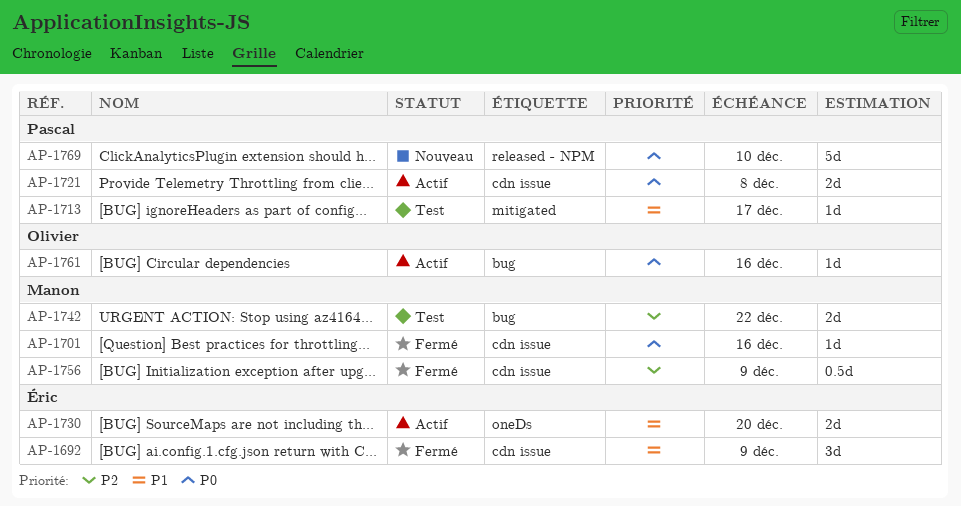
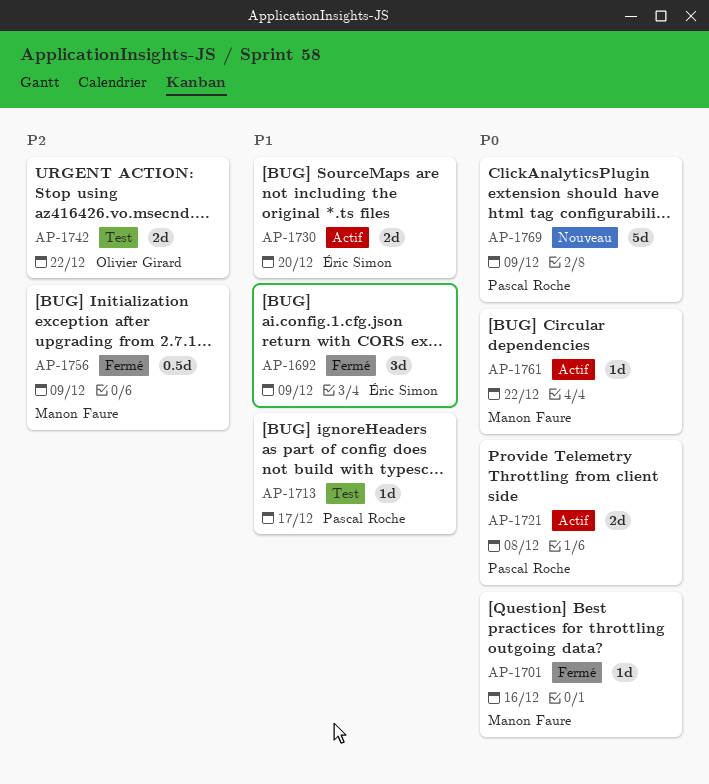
AP-1742, owner: Manon Faure -> Olivier Girard
AP-1761, owner: Olivier Girard -> Manon Faure
AP-1761, due: Dec 16 -> Dec 22
AP-1769, due: Dec 10 -> Dec 9

